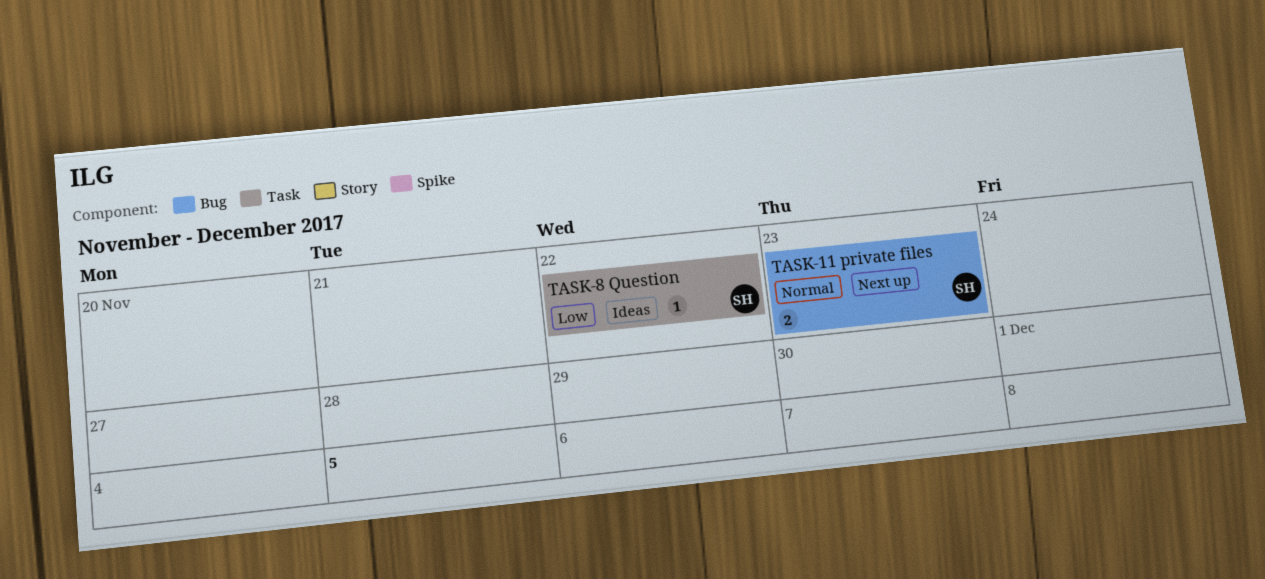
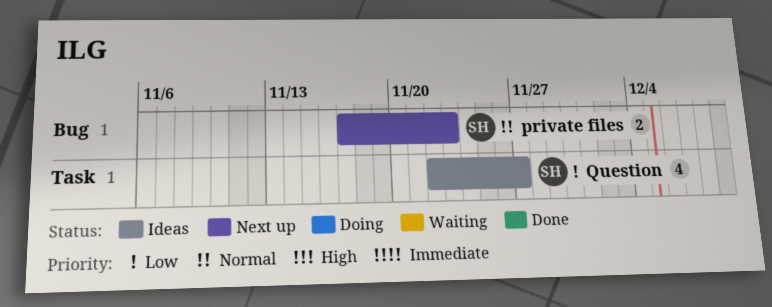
Question, estimate: 1 -> 4
Question, due: Nov 22 -> Nov 27

